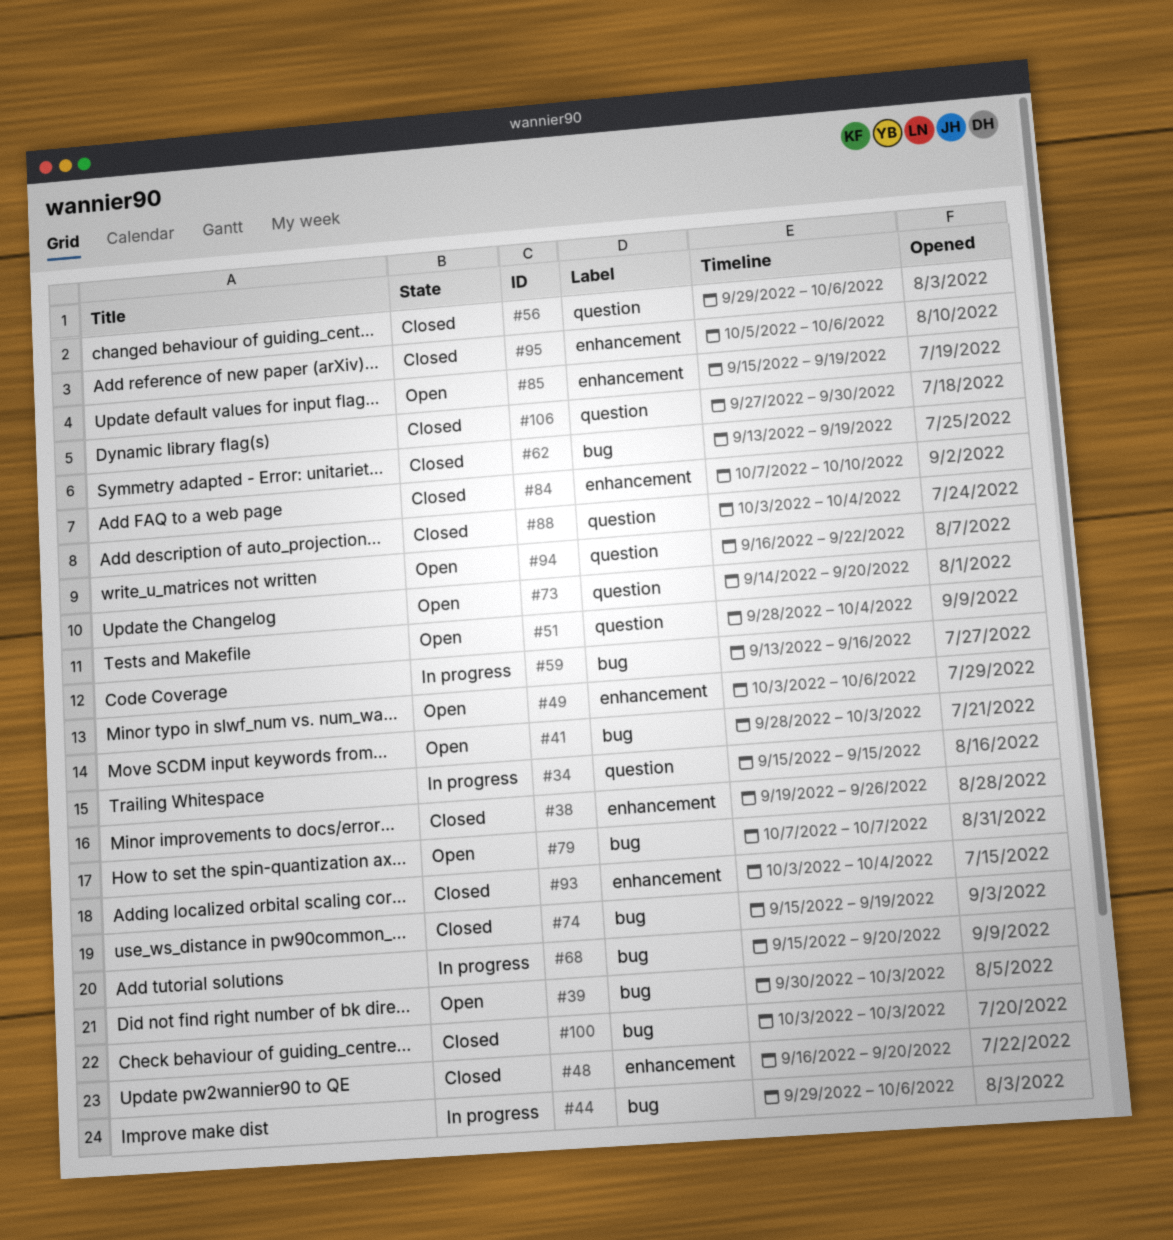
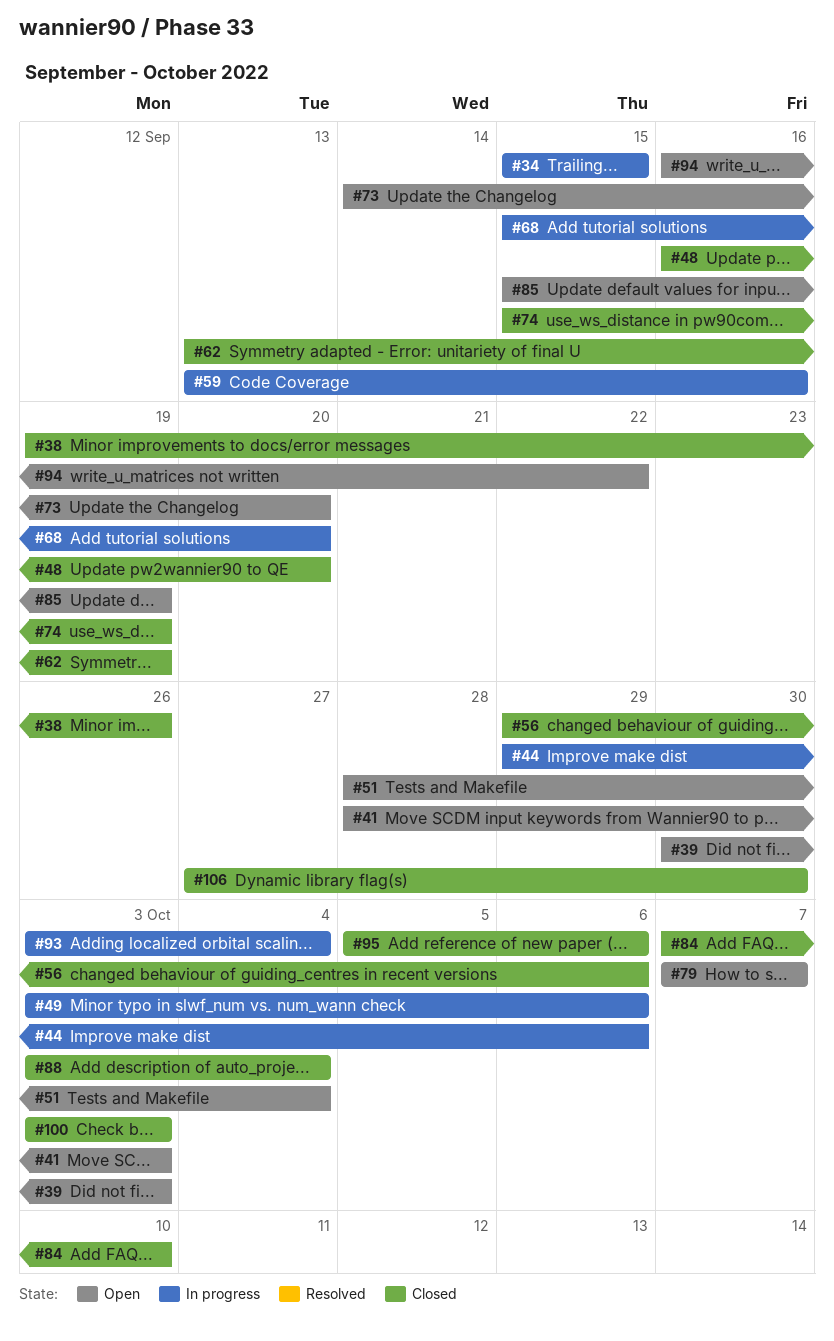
#49, status: Open -> In progress
#93, status: Closed -> In progress

